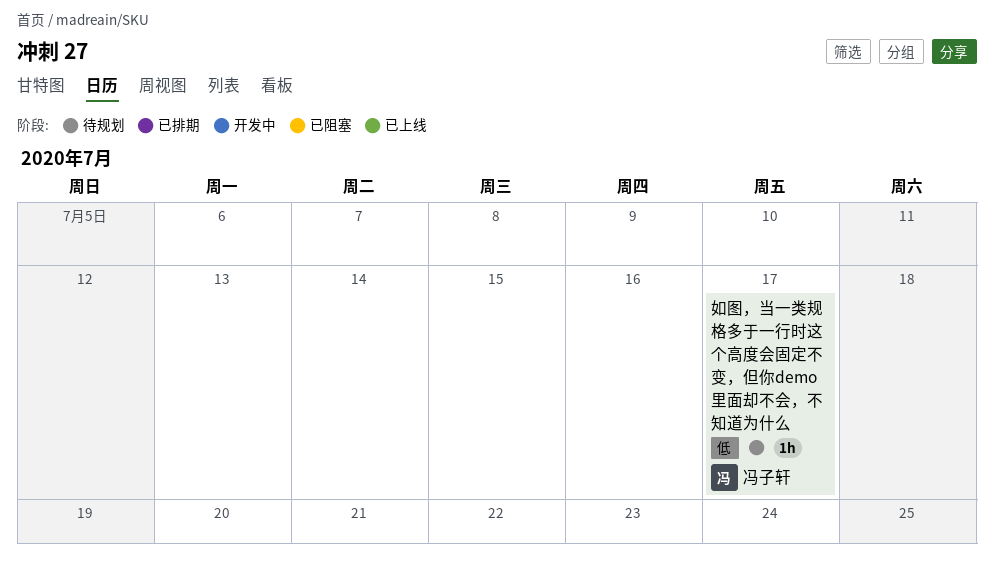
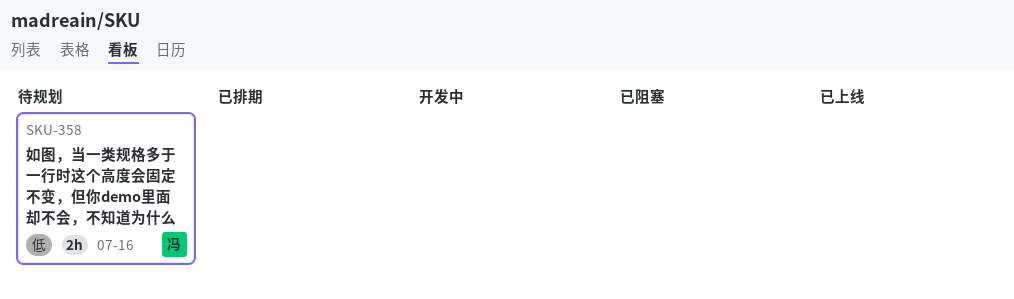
如图，当一类规格多于一行时这个高度会固定不变，但你demo里面却不会，不知道为什么, estimate: 1h -> 2h
如图，当一类规格多于一行时这个高度会固定不变，但你demo里面却不会，不知道为什么, due: Jul 17 -> Jul 16

